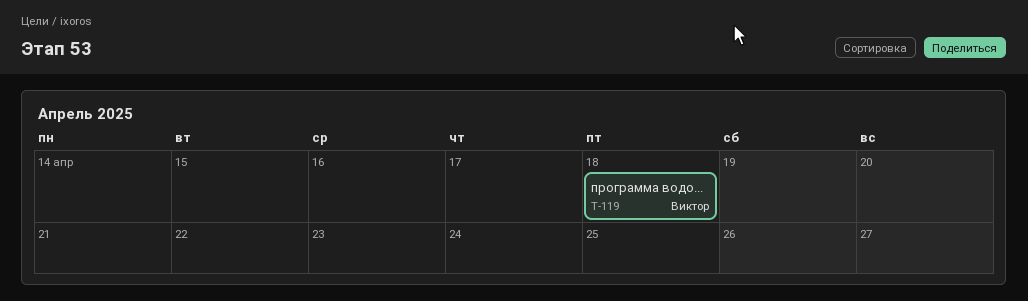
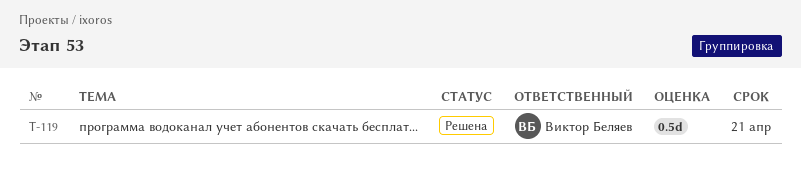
T-119, due: Apr 18 -> Apr 21

